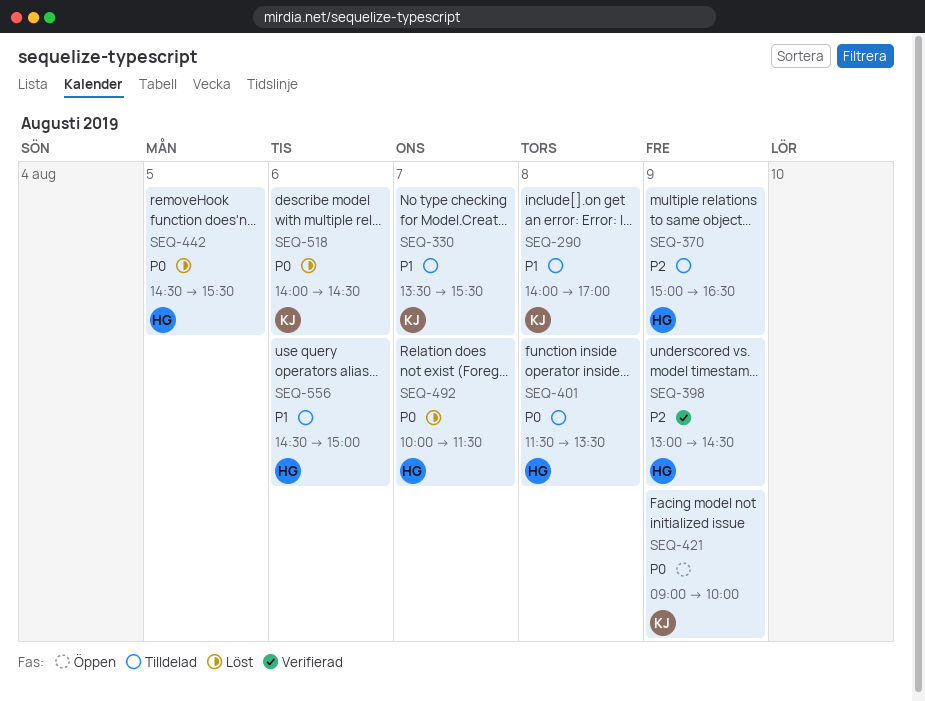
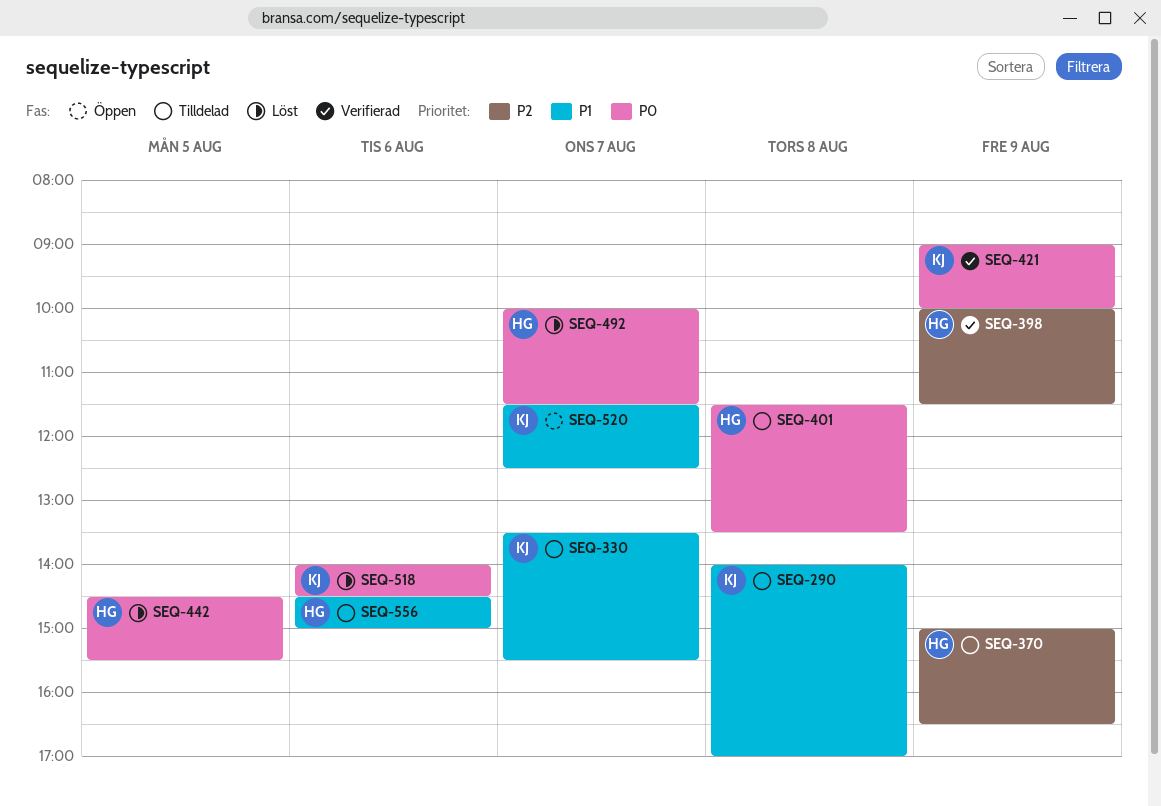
SEQ-398, begins: 13:00 -> 10:00
SEQ-398, ends: 14:30 -> 11:30
SEQ-421, status: Öppen -> Verifierad
SEQ-520: none -> present

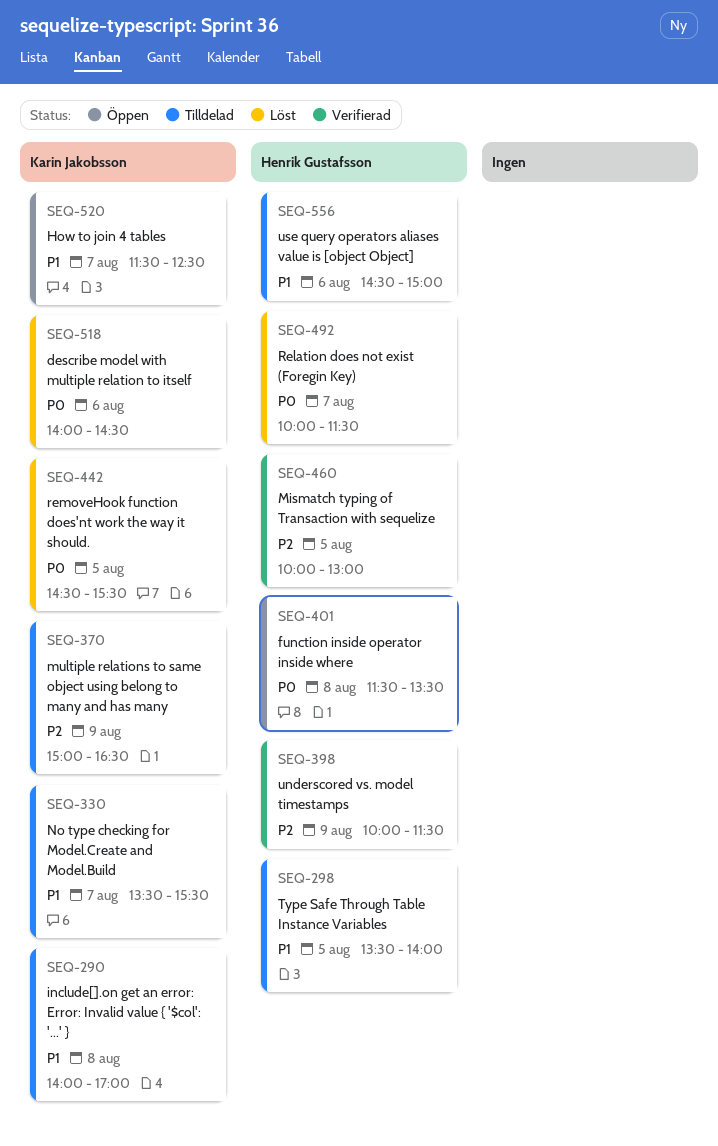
SEQ-298: none -> present
SEQ-370, owner: Henrik Gustafsson -> Karin Jakobsson
SEQ-401, status: Tilldelad -> Öppen
SEQ-421: present -> none
SEQ-442, owner: Henrik Gustafsson -> Karin Jakobsson
SEQ-460: none -> present

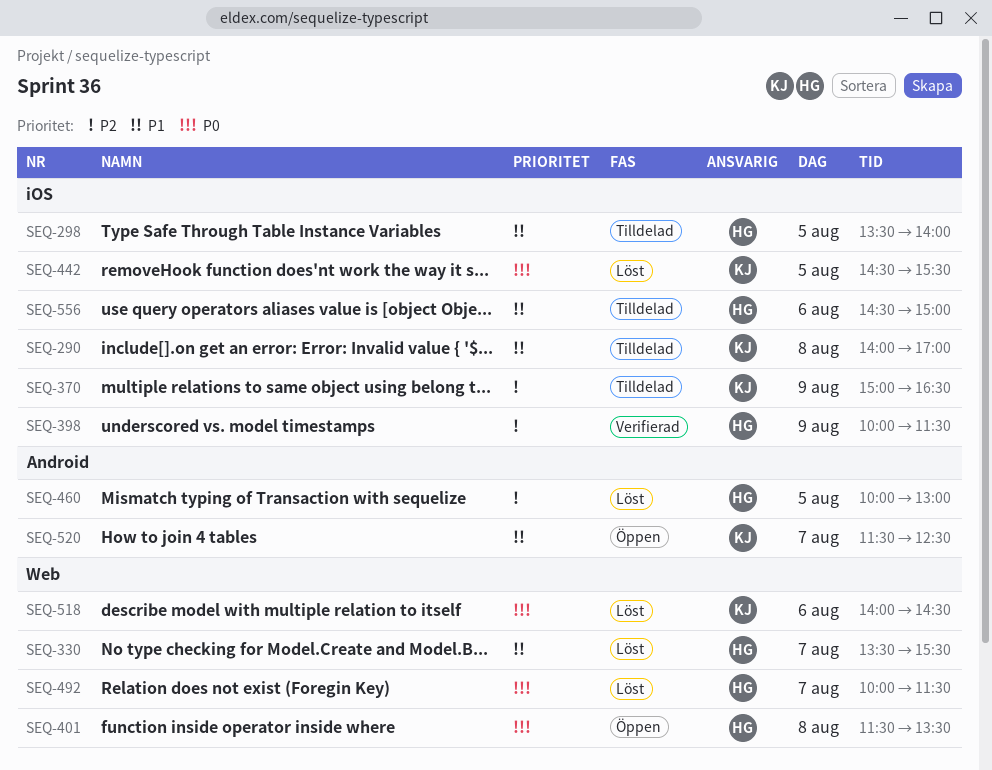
SEQ-330, status: Tilldelad -> Löst
SEQ-330, owner: Karin Jakobsson -> Henrik Gustafsson
SEQ-460, status: Verifierad -> Löst

